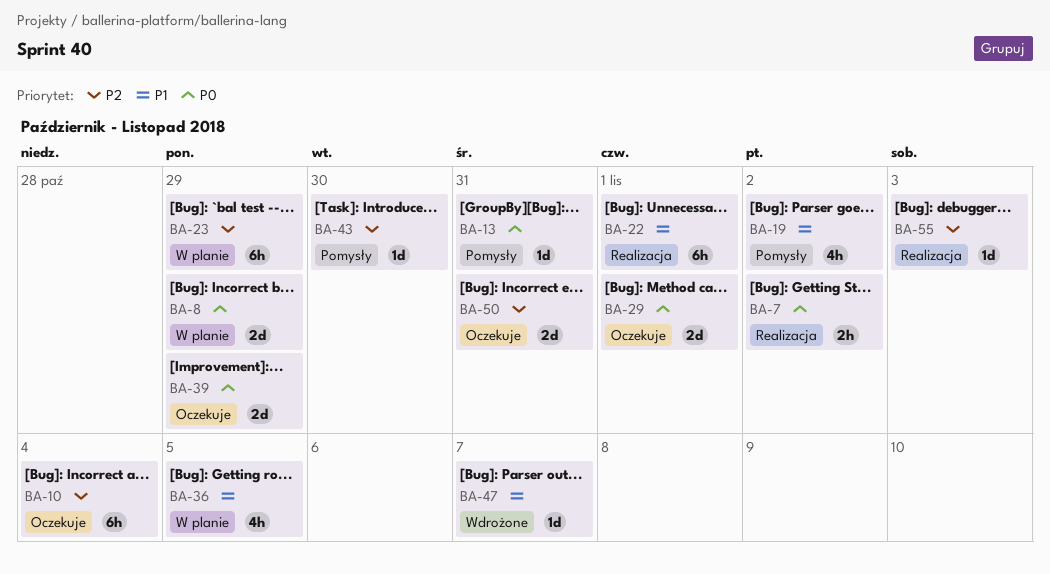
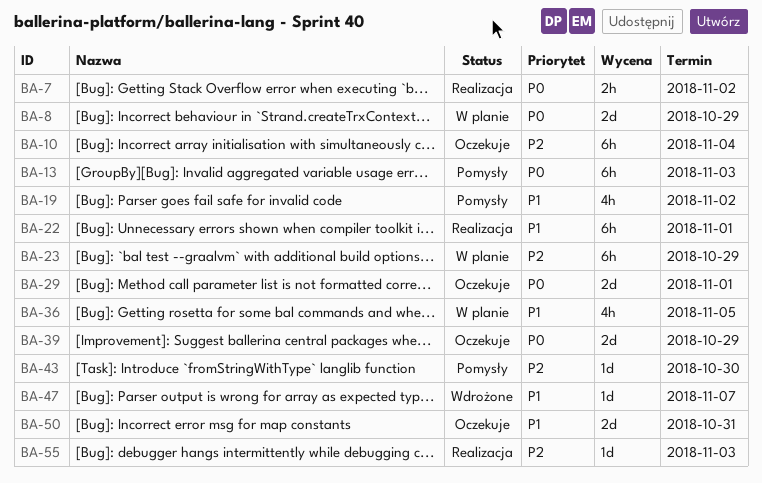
BA-13, estimate: 1d -> 6h
BA-13, due: Oct 31 -> Nov 3
BA-50, priority: P2 -> P1

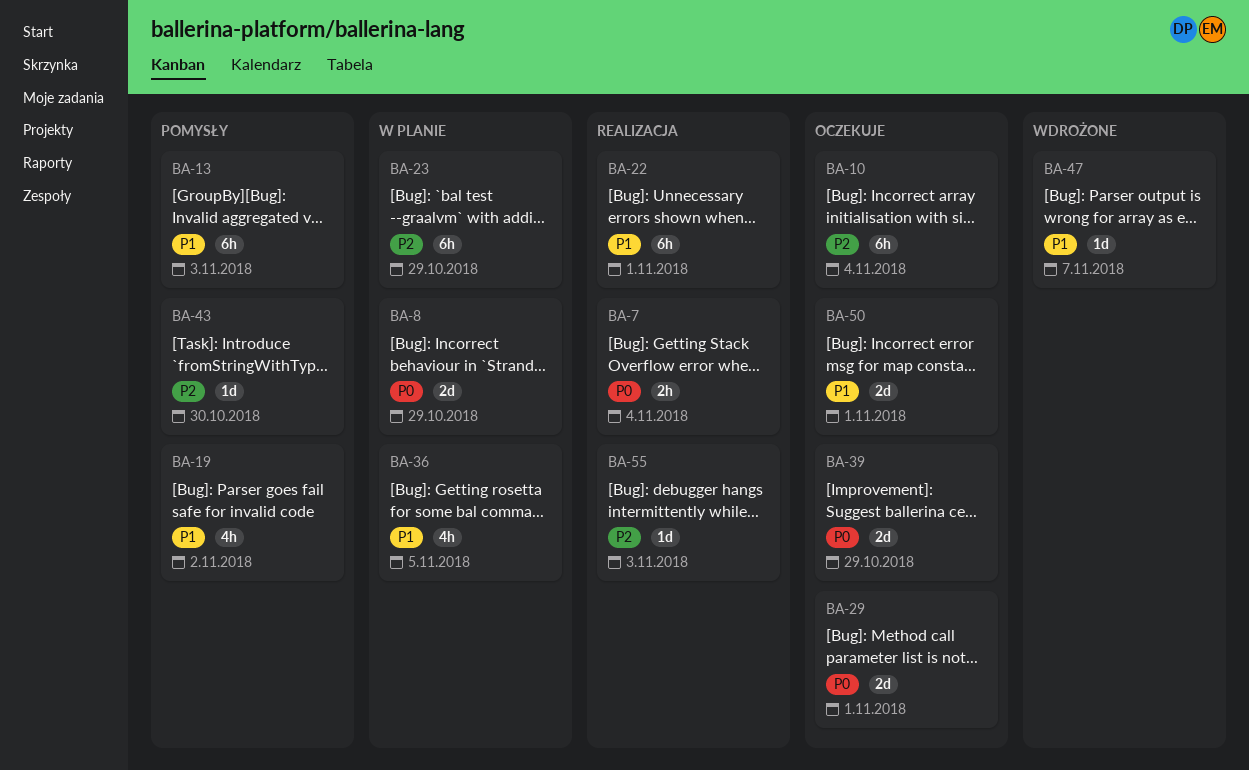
BA-7, due: Nov 2 -> Nov 4
BA-13, priority: P0 -> P1
BA-50, due: Oct 31 -> Nov 1

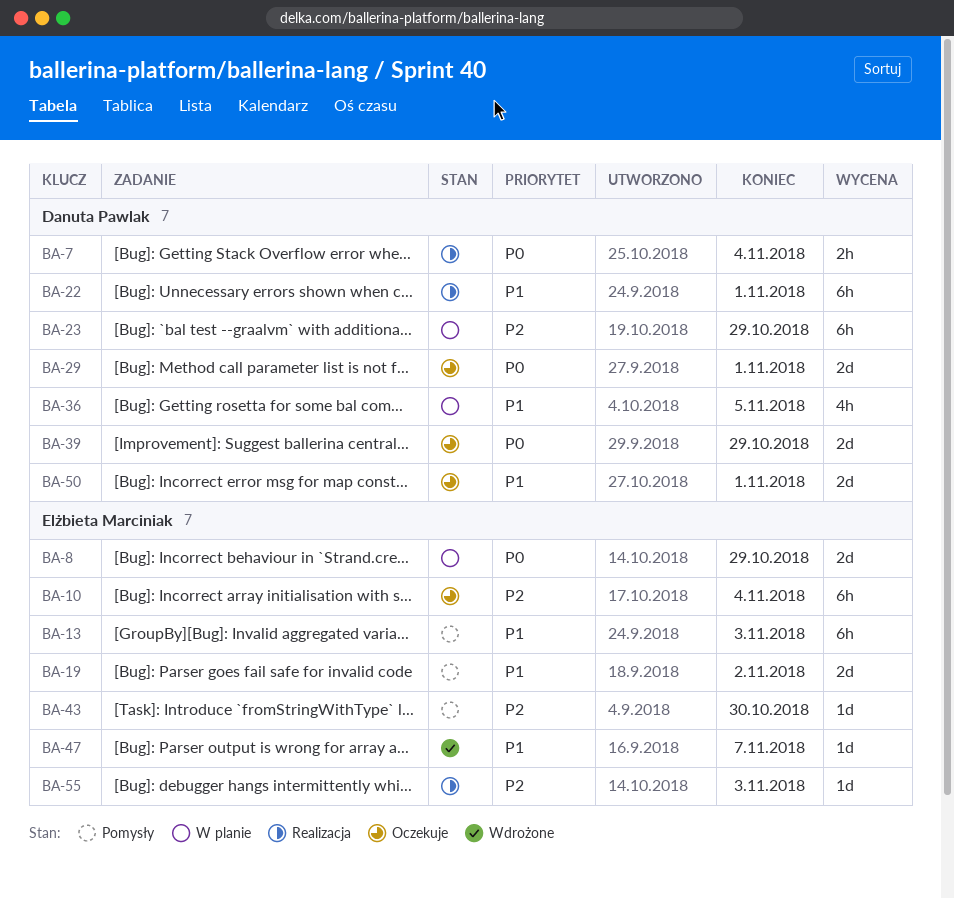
BA-19, estimate: 4h -> 2d

